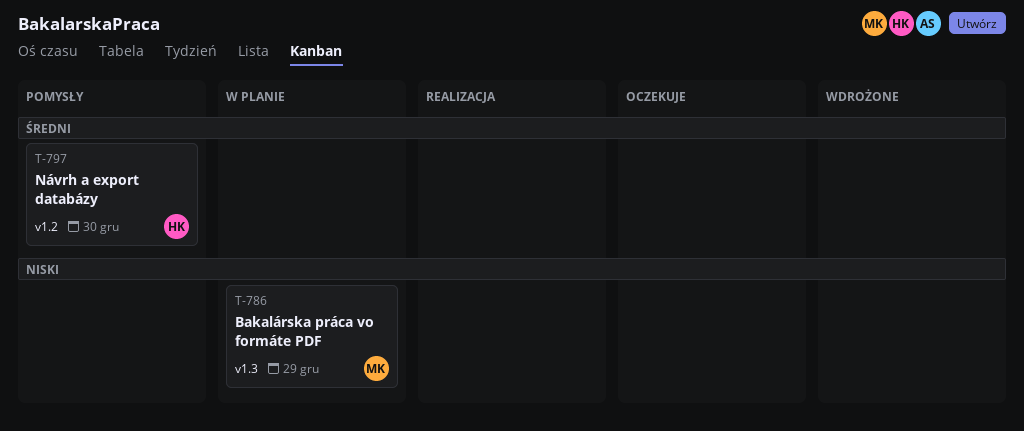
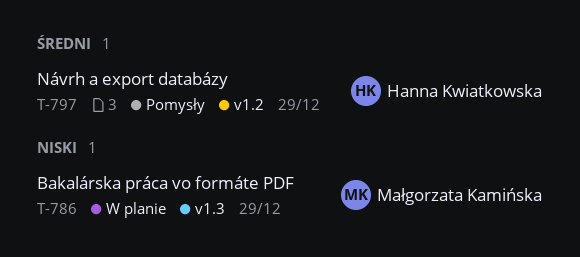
T-797, due: Dec 30 -> Dec 29

